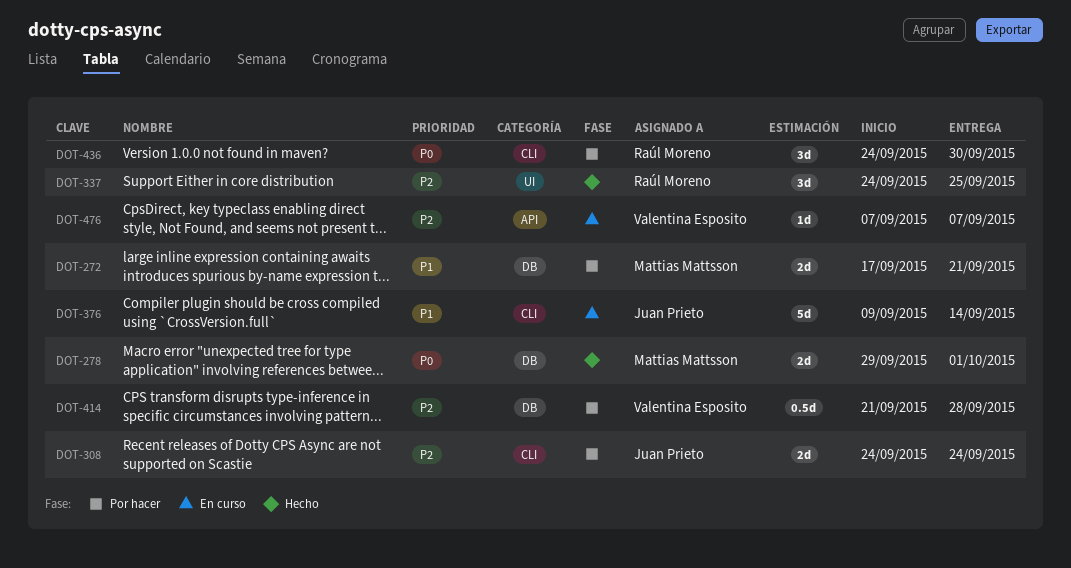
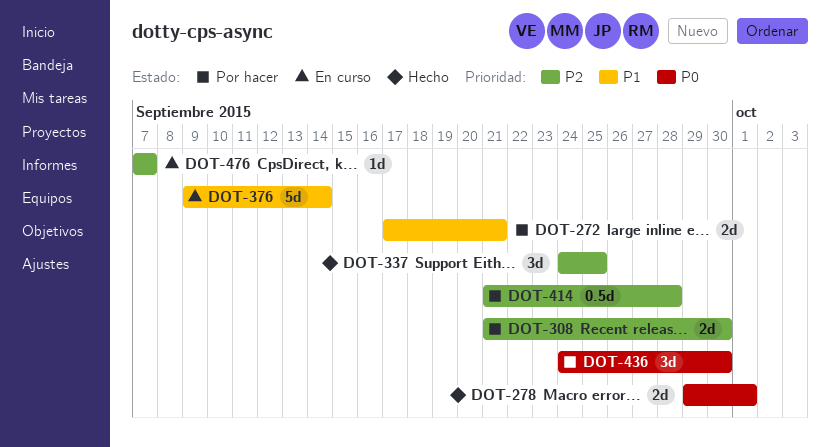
DOT-308, start: Sep 24 -> Sep 21
DOT-308, due: Sep 24 -> Sep 30

